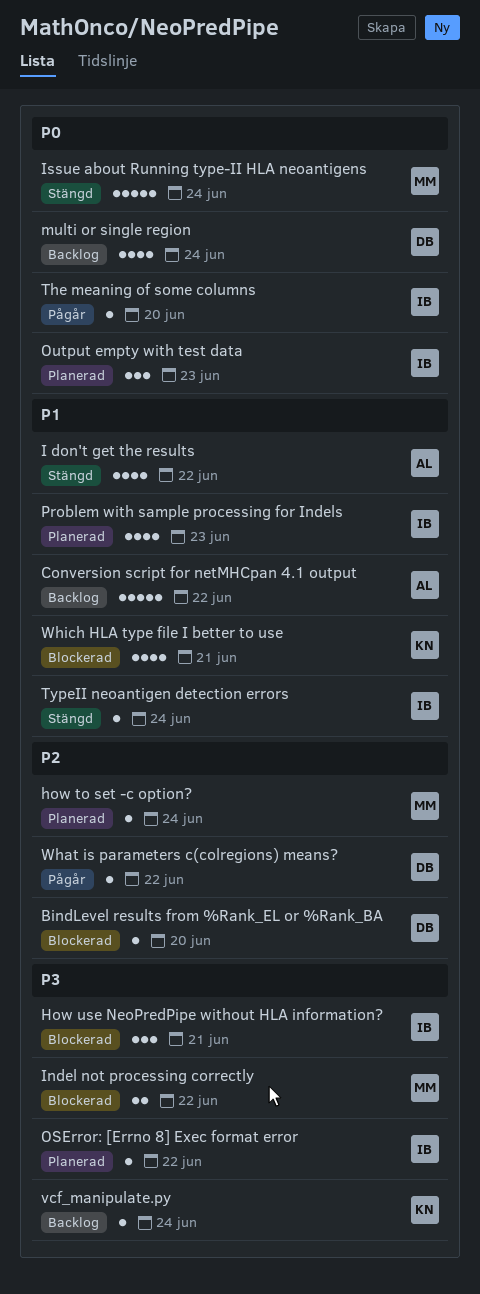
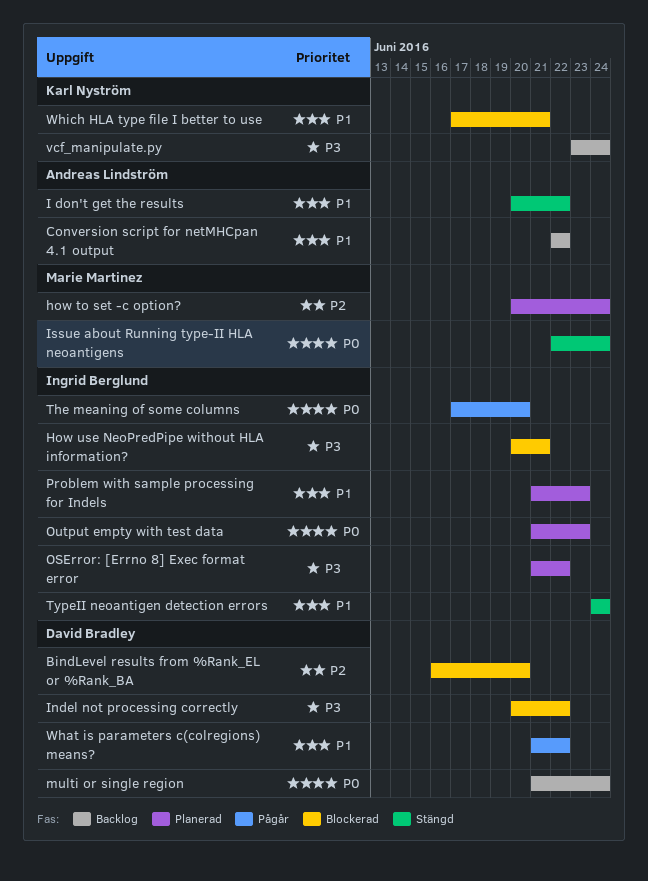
Indel not processing correctly, owner: Marie Martinez -> David Bradley
What is parameters c(colregions) means?, priority: P2 -> P1

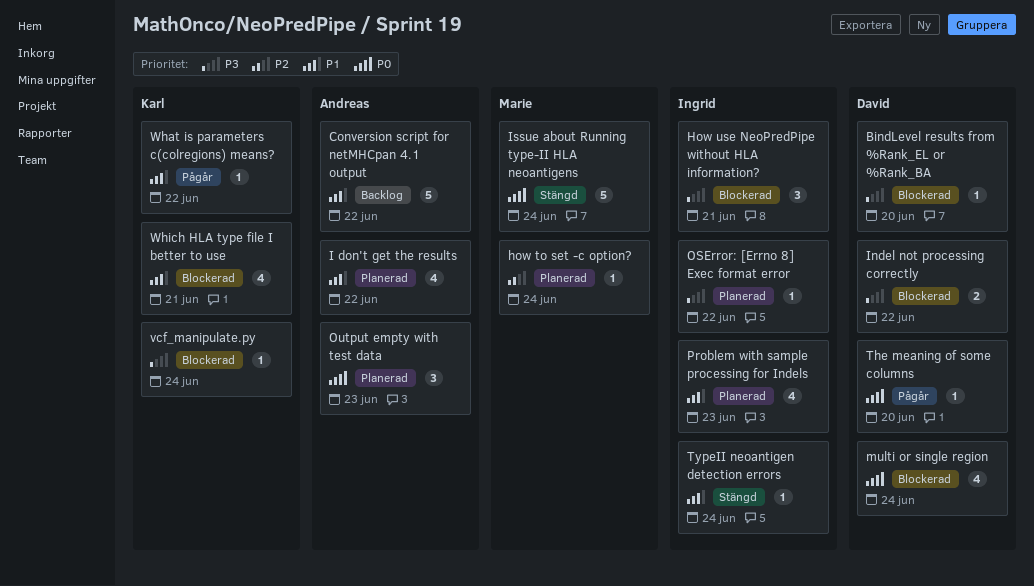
BindLevel results from %Rank_EL or %Rank_BA, priority: P2 -> P3
I don't get the results, status: Stängd -> Planerad
multi or single region, status: Backlog -> Blockerad
Output empty with test data, owner: Ingrid Berglund -> Andreas Lindström
The meaning of some columns, owner: Ingrid Berglund -> David Bradley
vcf_manipulate.py, status: Backlog -> Blockerad
What is parameters c(colregions) means?, owner: David Bradley -> Karl Nyström

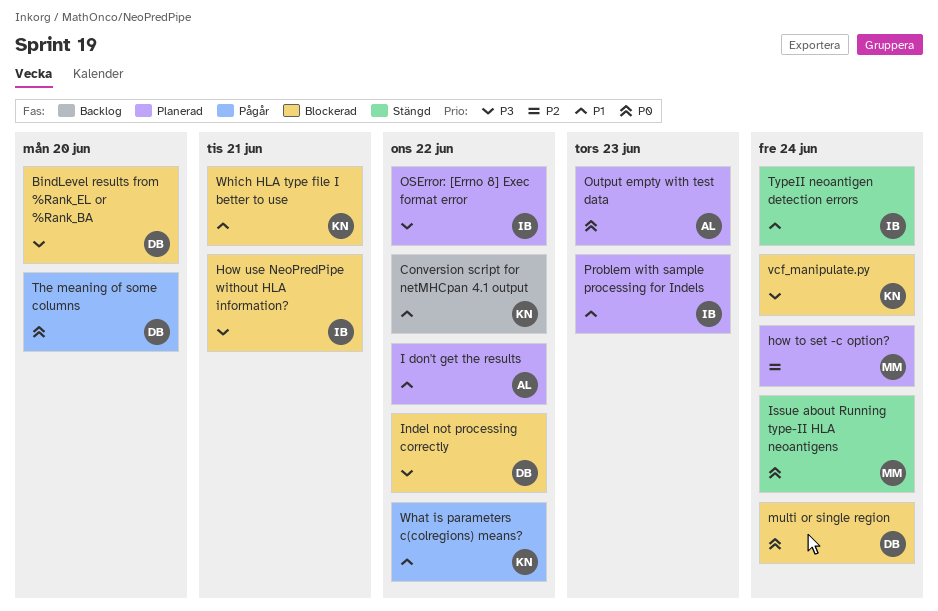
Conversion script for netMHCpan 4.1 output, owner: Andreas -> Karl

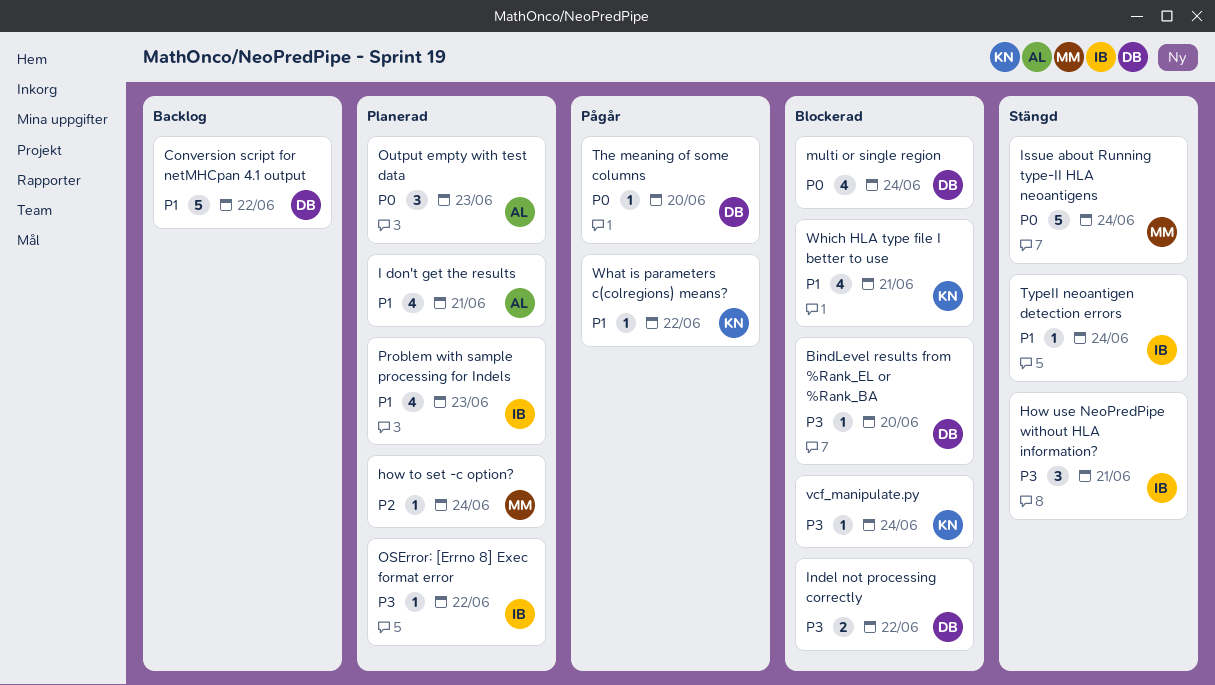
Conversion script for netMHCpan 4.1 output, owner: KN -> DB
How use NeoPredPipe without HLA information?, status: Blockerad -> Stängd
I don't get the results, due: Jun 22 -> Jun 21

